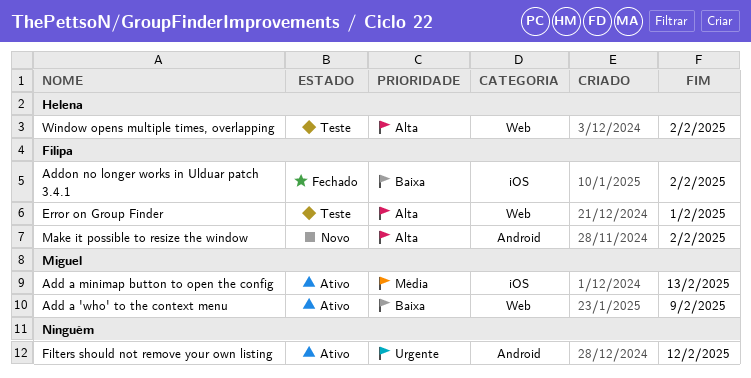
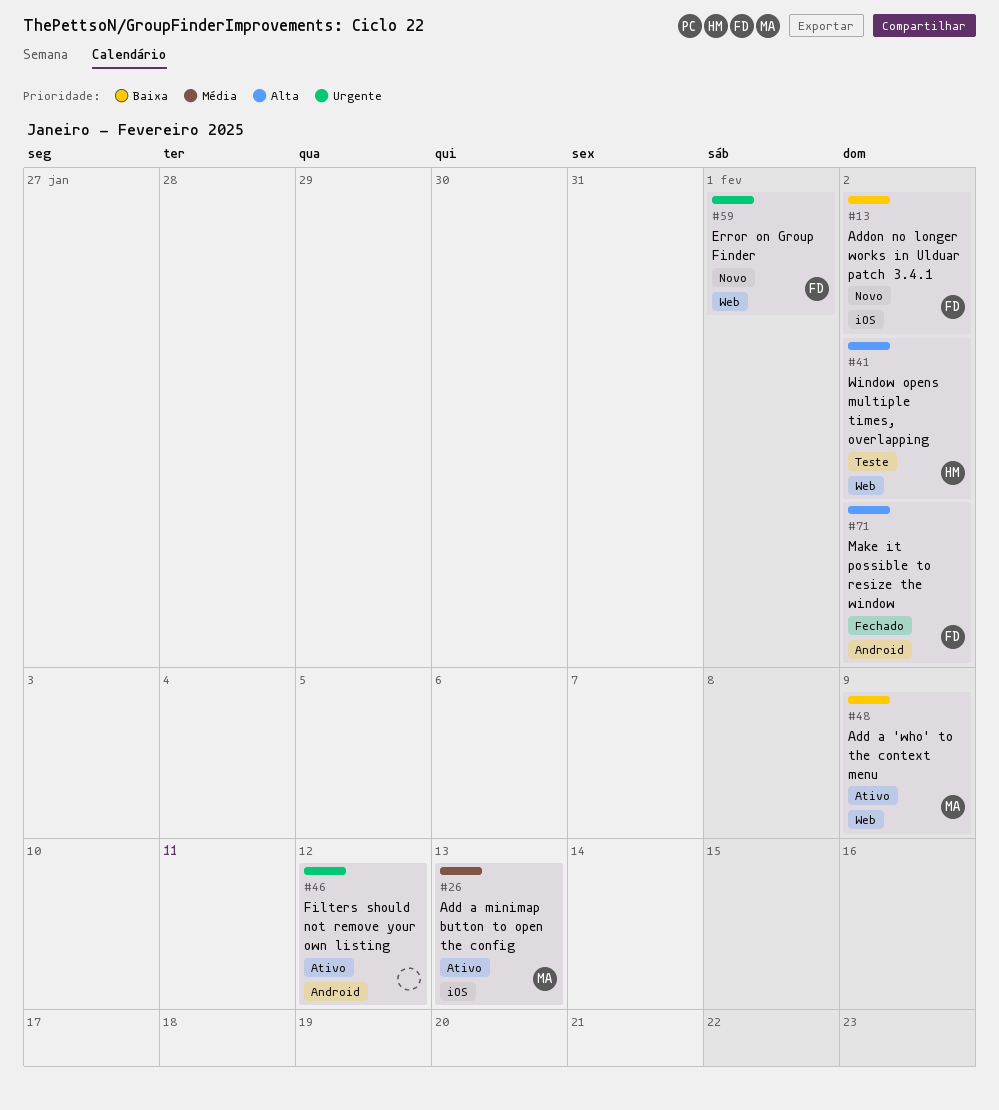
Addon no longer works in Ulduar patch 3.4.1, status: Fechado -> Novo
Error on Group Finder, status: Teste -> Novo
Error on Group Finder, priority: Alta -> Urgente
Make it possible to resize the window, status: Novo -> Fechado

